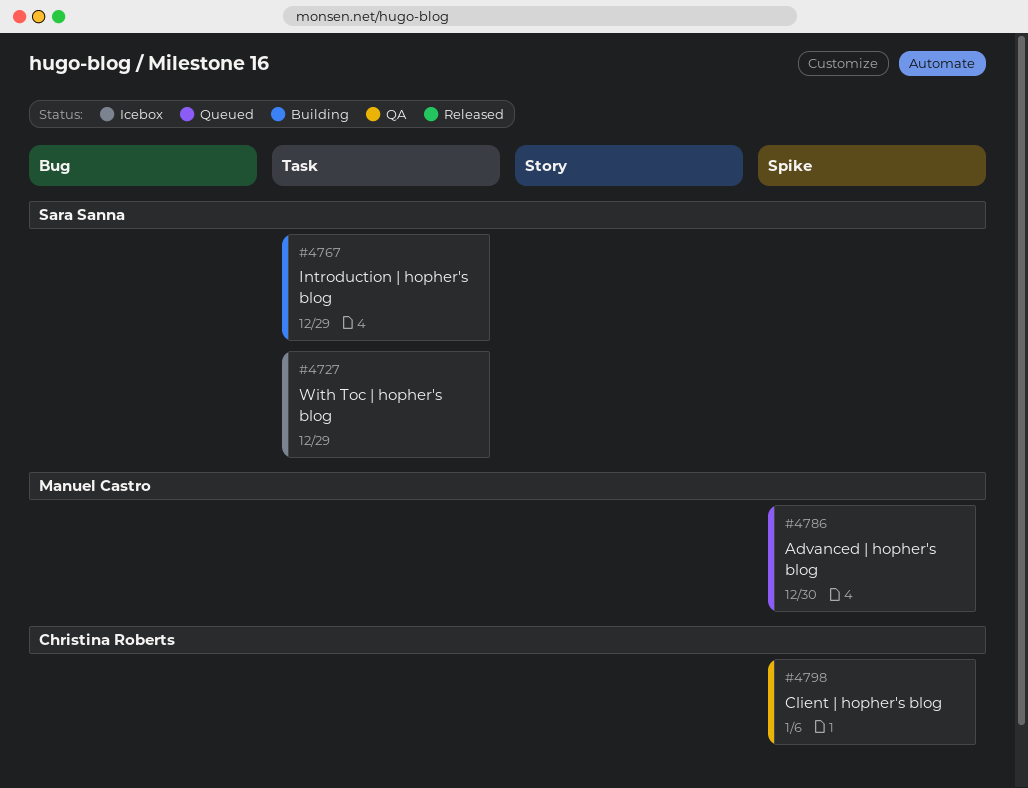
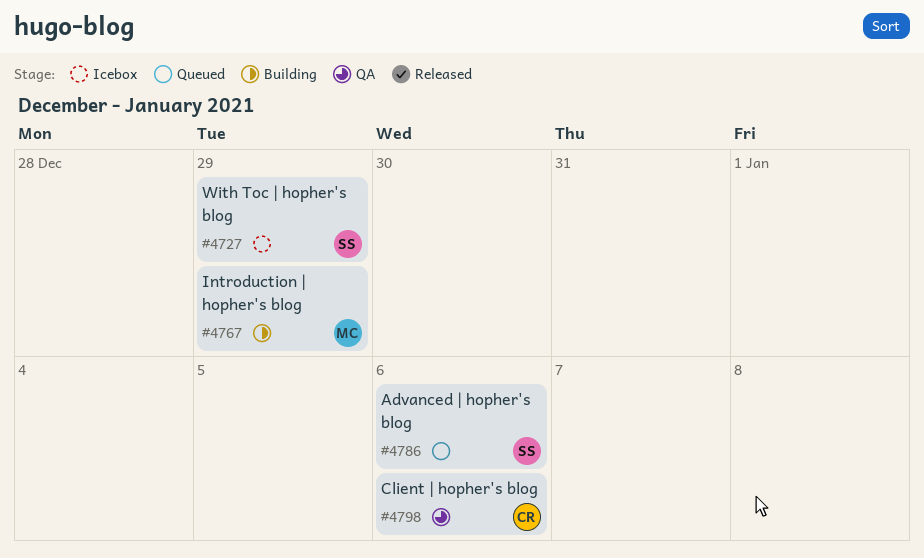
#4767, owner: Sara Sanna -> Manuel Castro
#4786, owner: Manuel Castro -> Sara Sanna
#4786, due: Dec 30 -> Jan 6

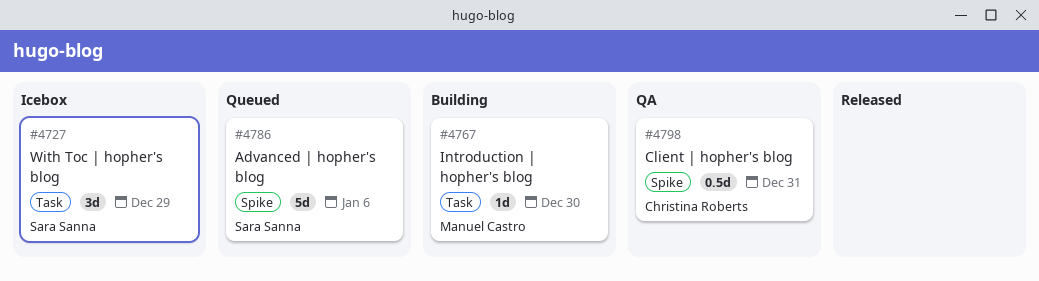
#4767, due: Dec 29 -> Dec 30
#4798, due: Jan 6 -> Dec 31

